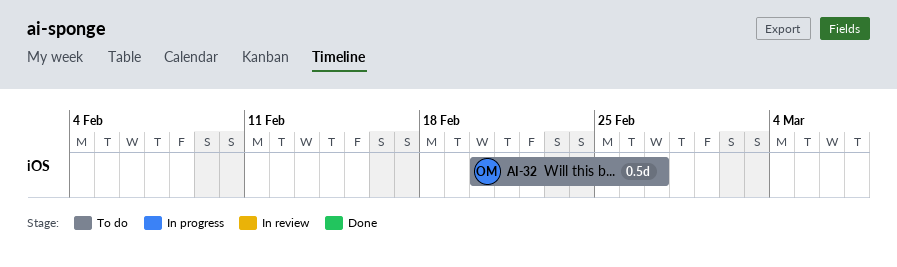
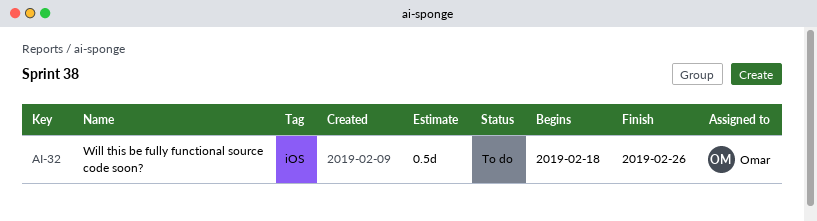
AI-32, start: Feb 20 -> Feb 18
AI-32, due: Feb 27 -> Feb 26

